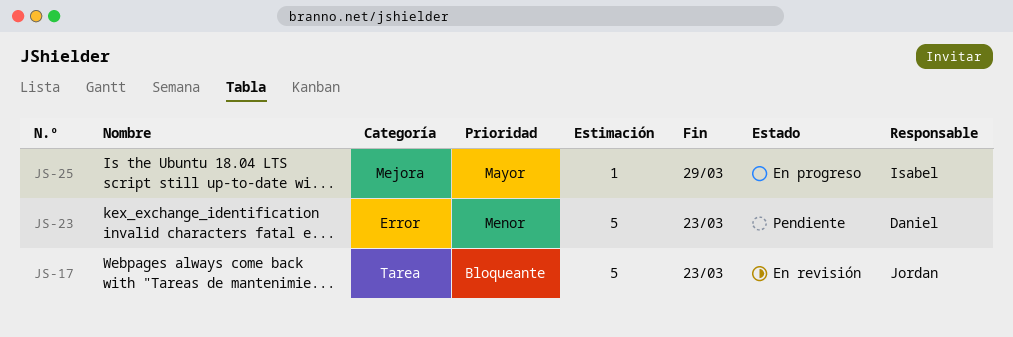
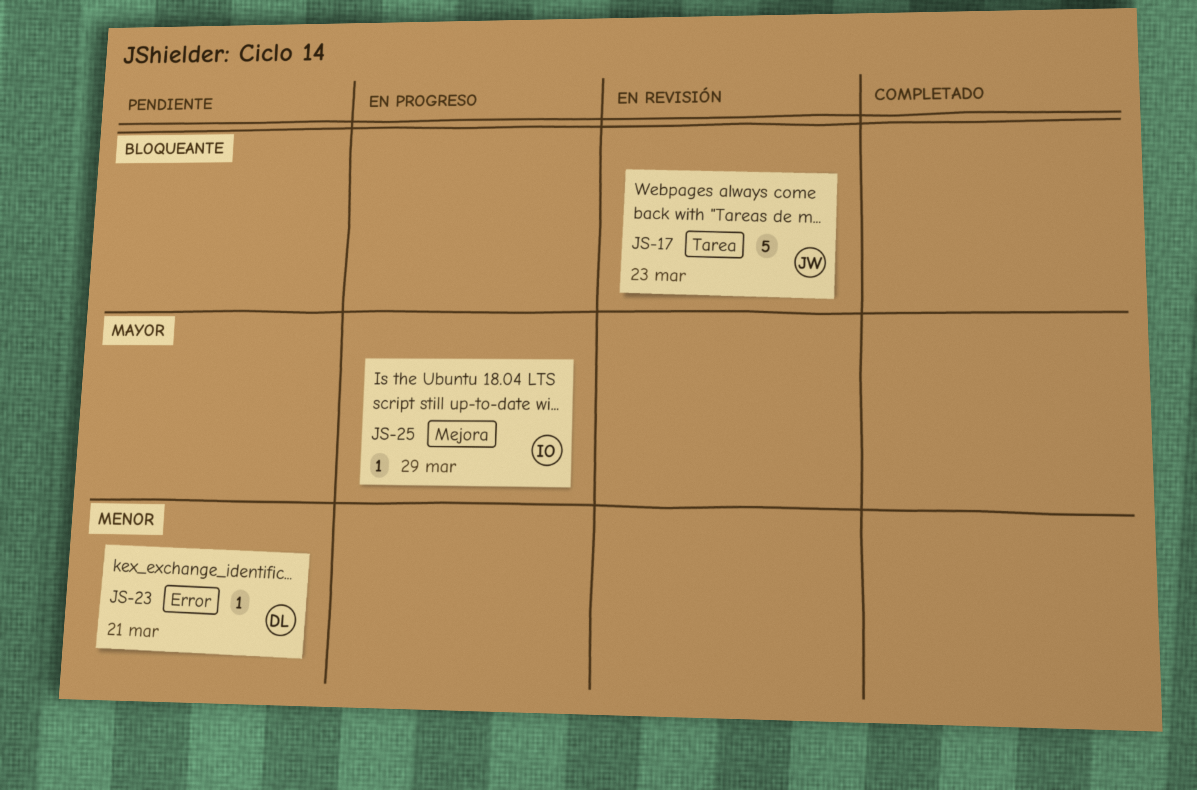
JS-23, estimate: 5 -> 1
JS-23, due: Mar 23 -> Mar 21

